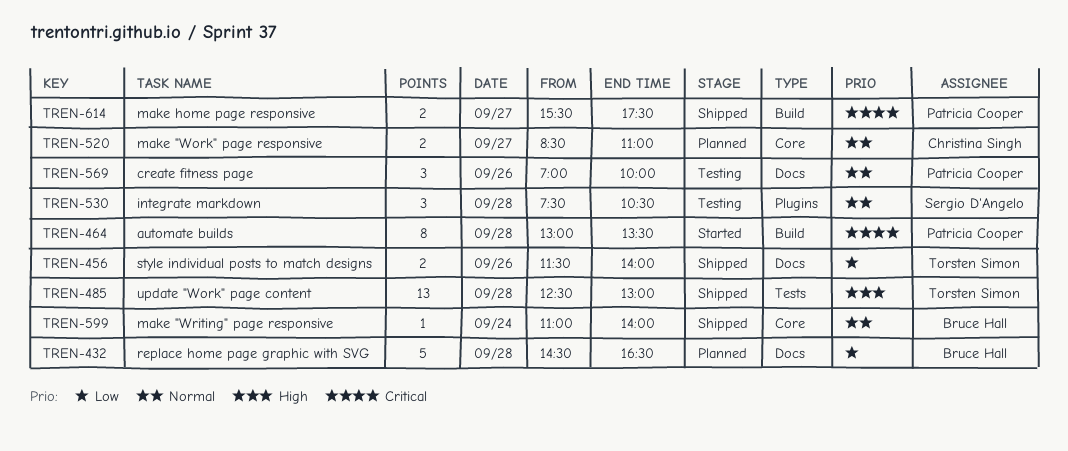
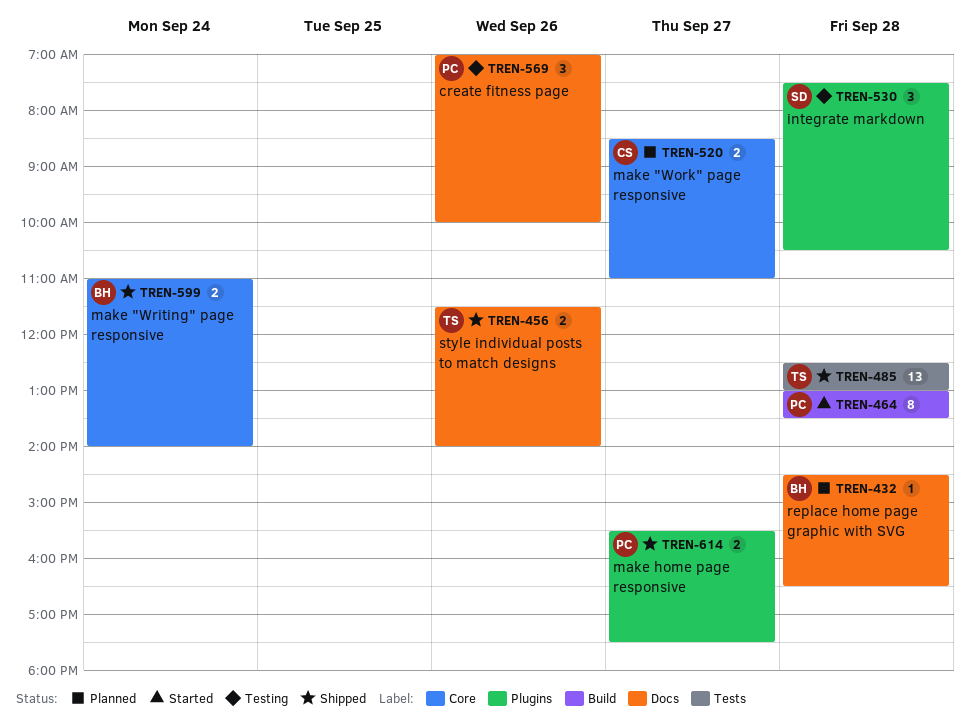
TREN-432, estimate: 5 -> 1
TREN-599, estimate: 1 -> 2
TREN-614, label: Build -> Plugins

